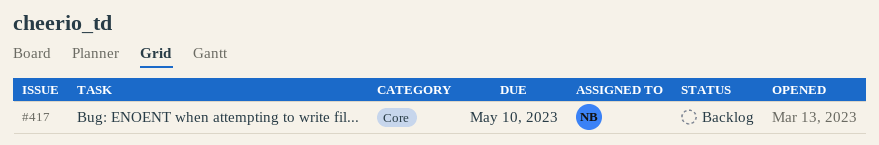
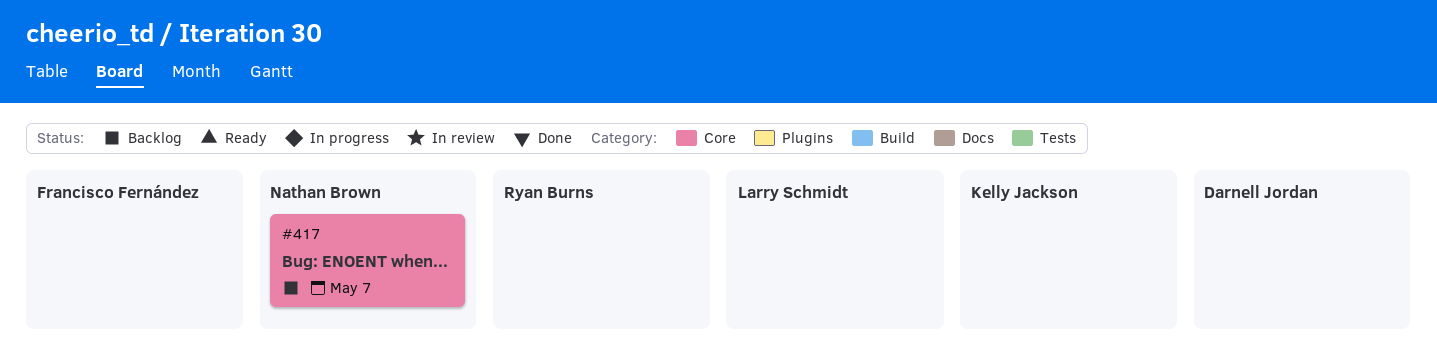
#417, due: May 10 -> May 7

